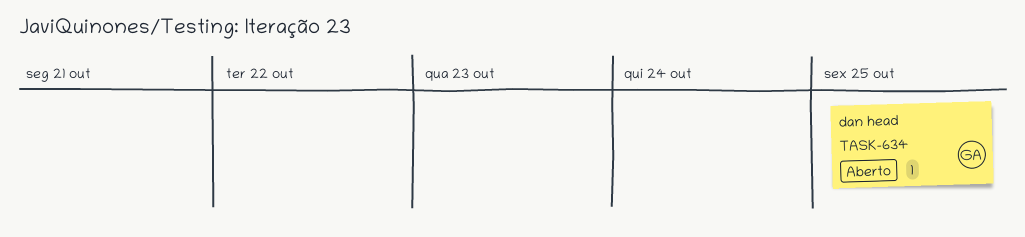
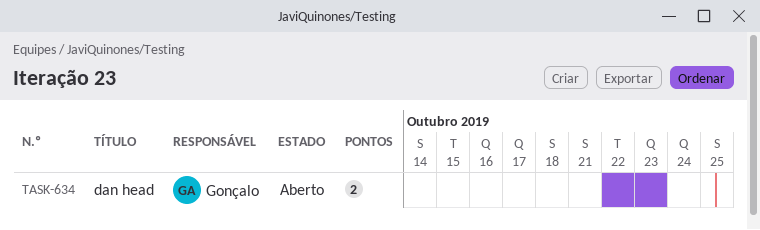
TASK-634, estimate: 1 -> 2
TASK-634, due: Oct 25 -> Oct 23

